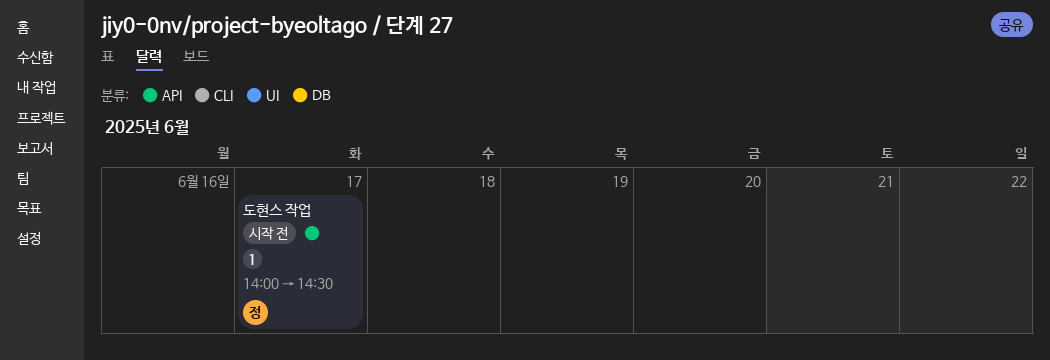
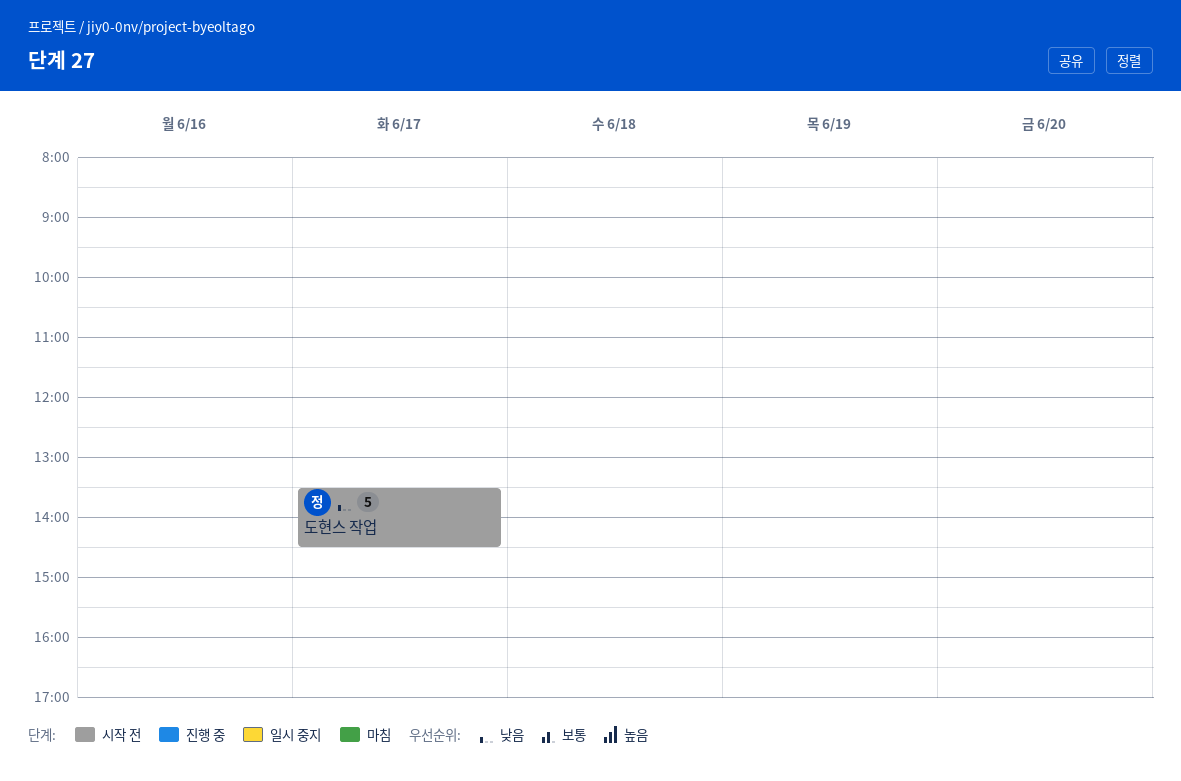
도현스 작업, estimate: 1 -> 5
도현스 작업, begins: 14:00 -> 13:30

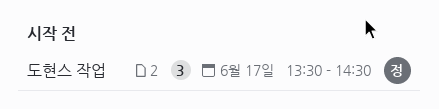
도현스 작업, estimate: 5 -> 3

